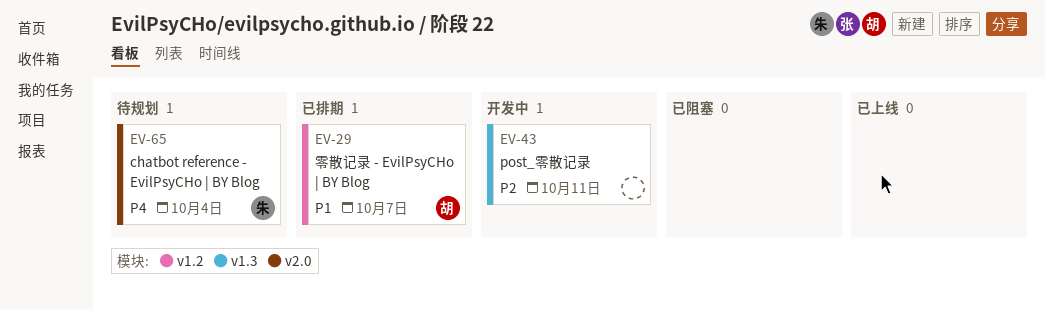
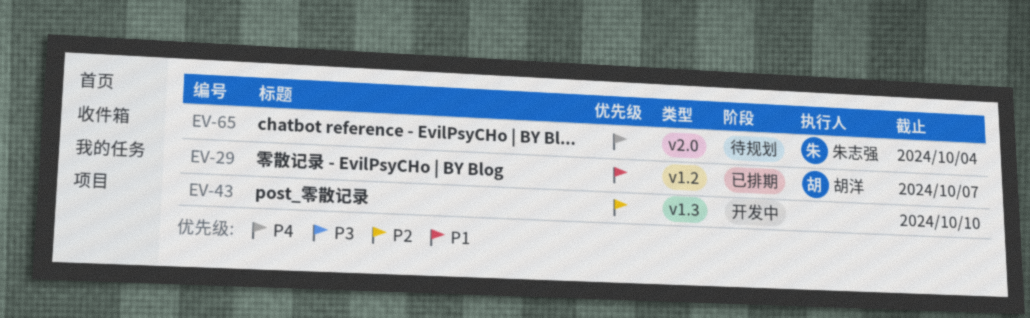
EV-43, due: Oct 11 -> Oct 10

